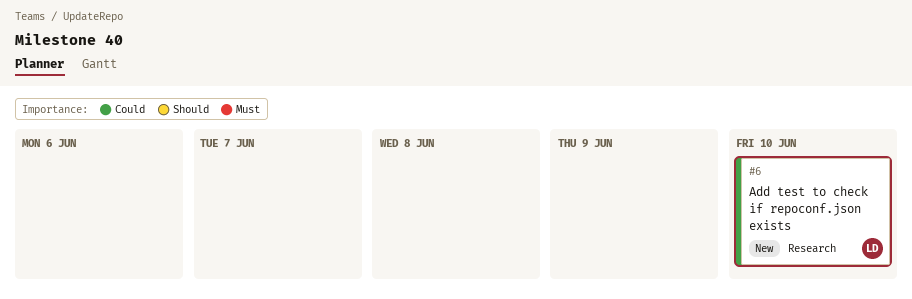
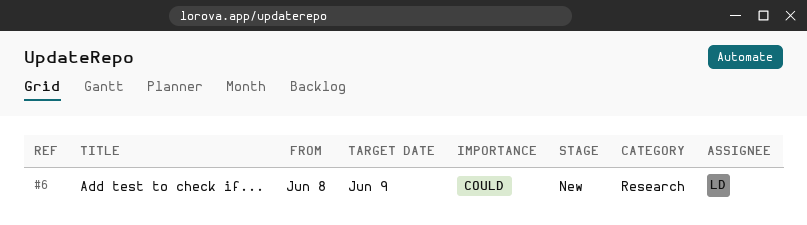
#6, due: Jun 10 -> Jun 9

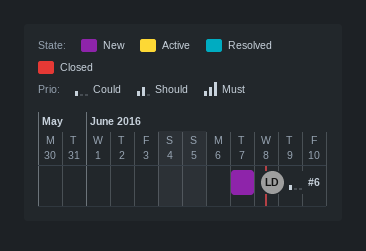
#6, start: Jun 8 -> Jun 7
#6, due: Jun 9 -> Jun 7

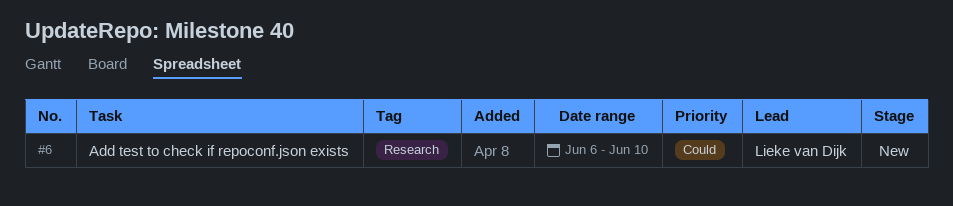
#6, start: Jun 7 -> Jun 6
#6, due: Jun 7 -> Jun 10

